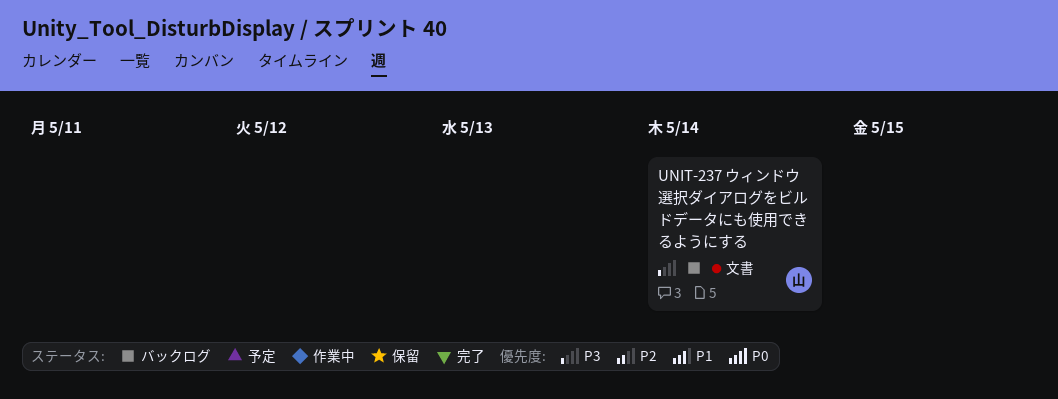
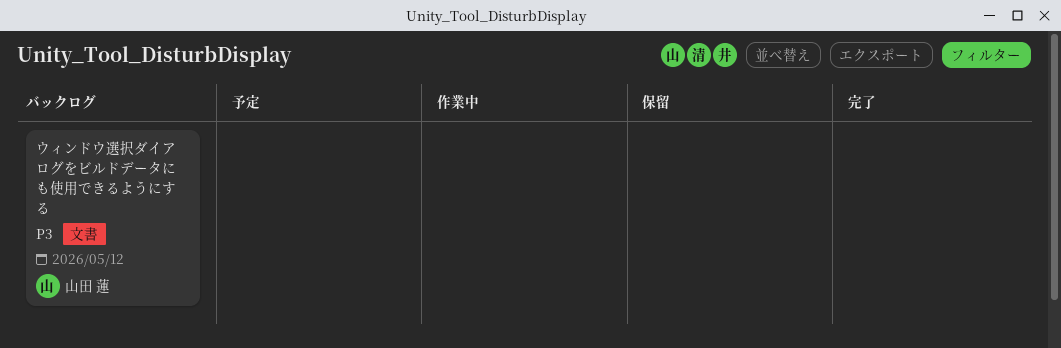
ウィンドウ選択ダイアログをビルドデータにも使用できるようにする, due: May 14 -> May 12

